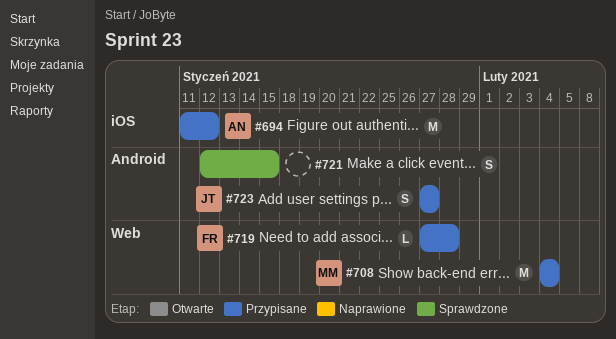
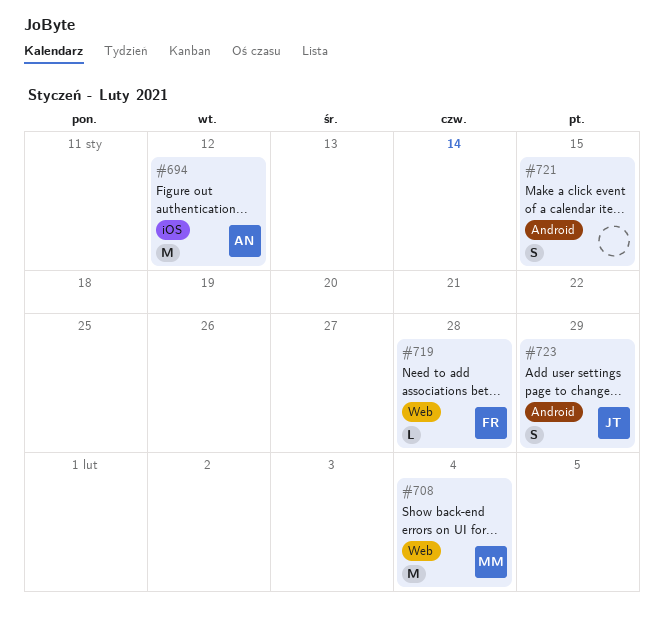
#723, due: Jan 27 -> Jan 29

